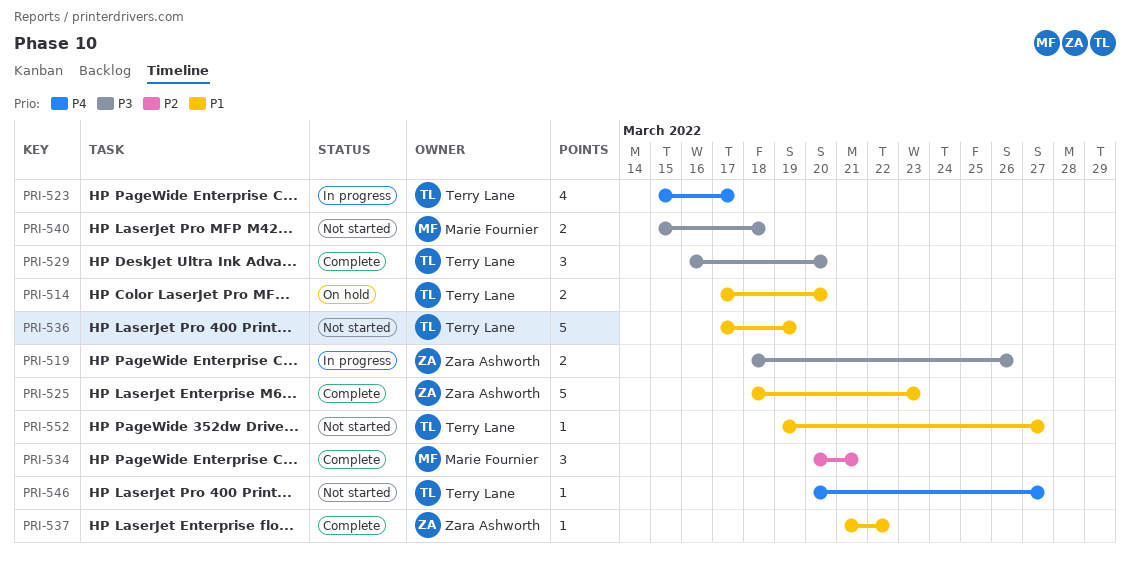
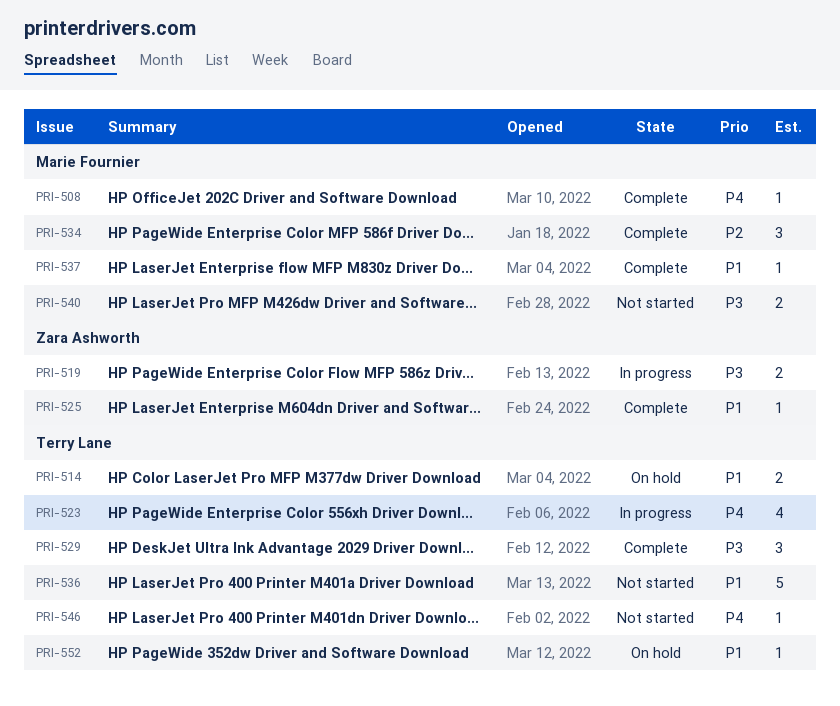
PRI-508: none -> present
PRI-525, estimate: 5 -> 1
PRI-537, owner: Zara Ashworth -> Marie Fournier
PRI-552, status: Not started -> On hold

